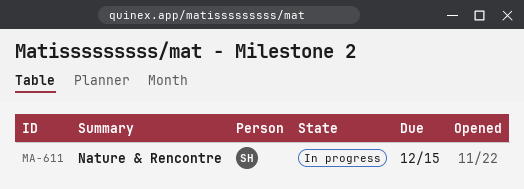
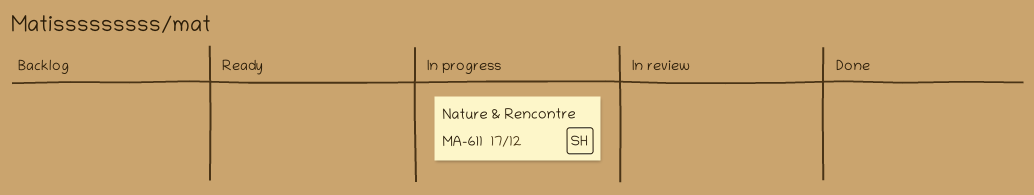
MA-611, due: Dec 15 -> Dec 17

